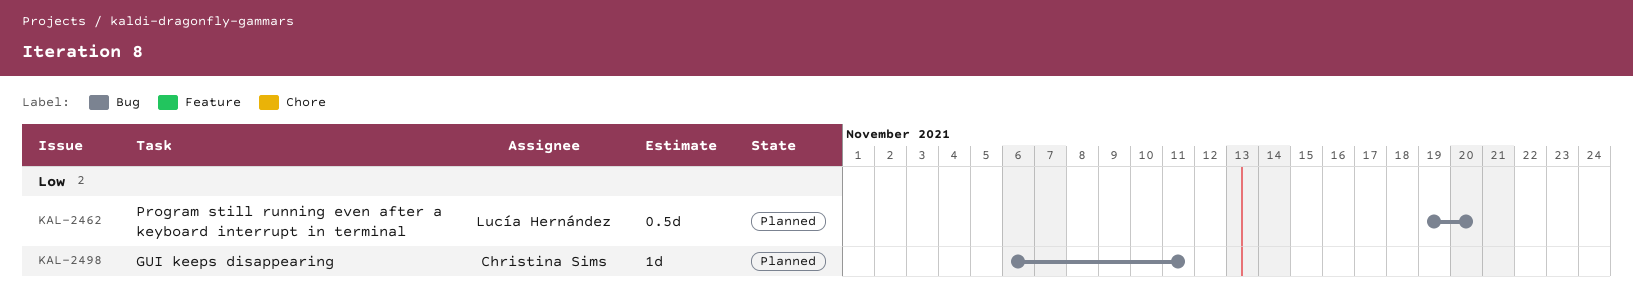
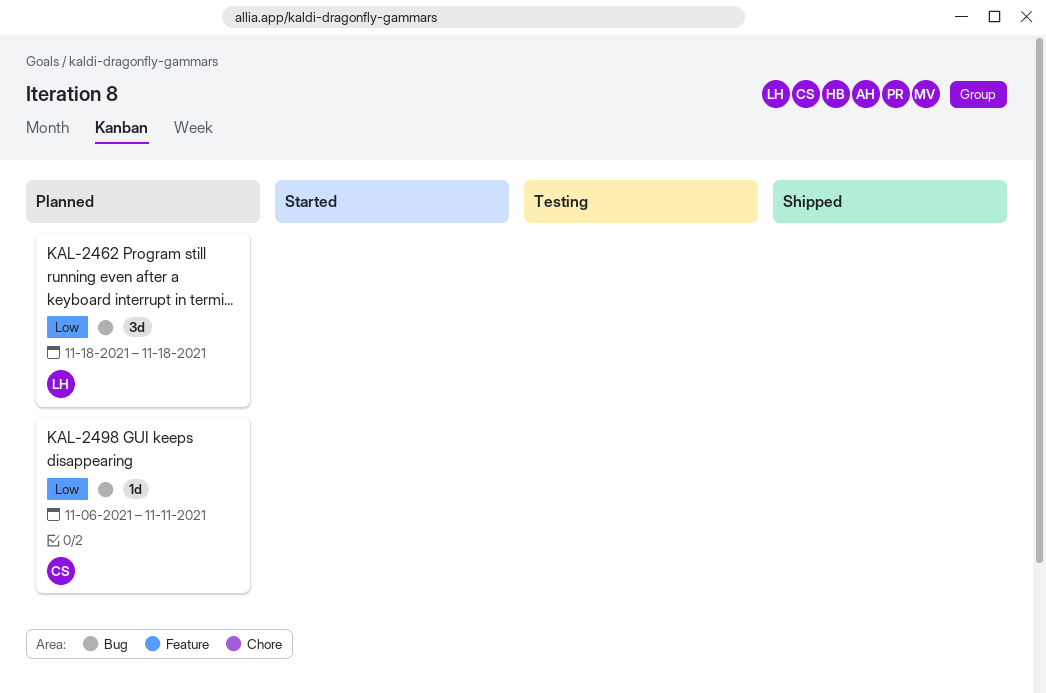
KAL-2462, estimate: 0.5d -> 3d
KAL-2462, start: Nov 19 -> Nov 18
KAL-2462, due: Nov 20 -> Nov 18

